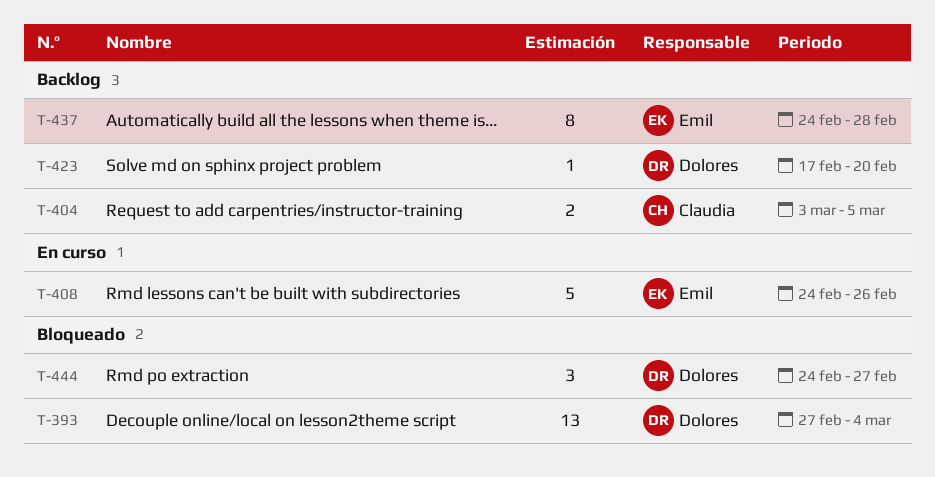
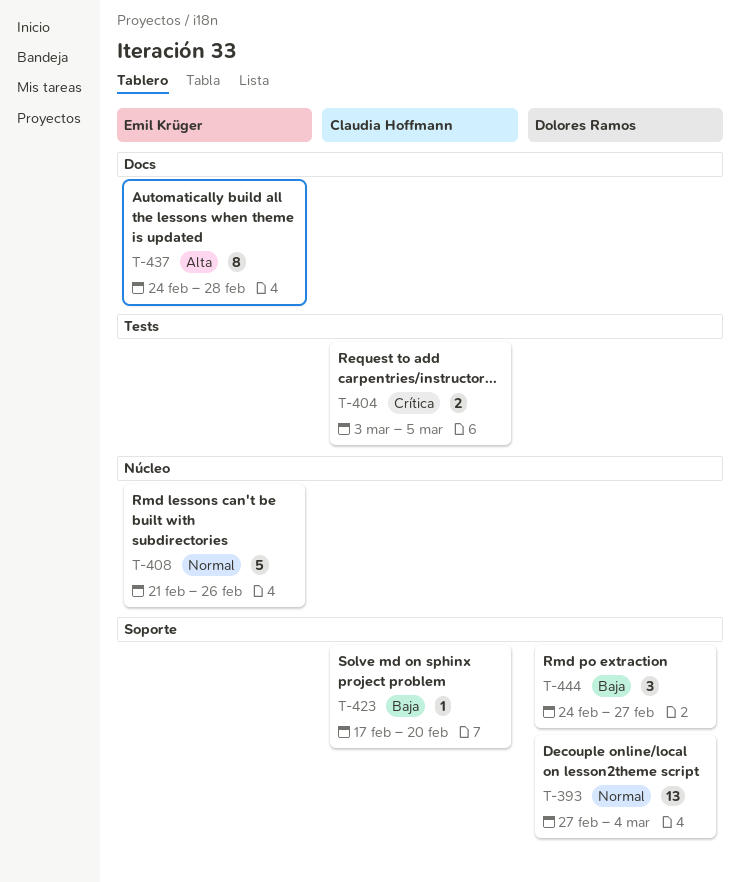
T-408, start: Feb 24 -> Feb 21
T-423, owner: Dolores Ramos -> Claudia Hoffmann

